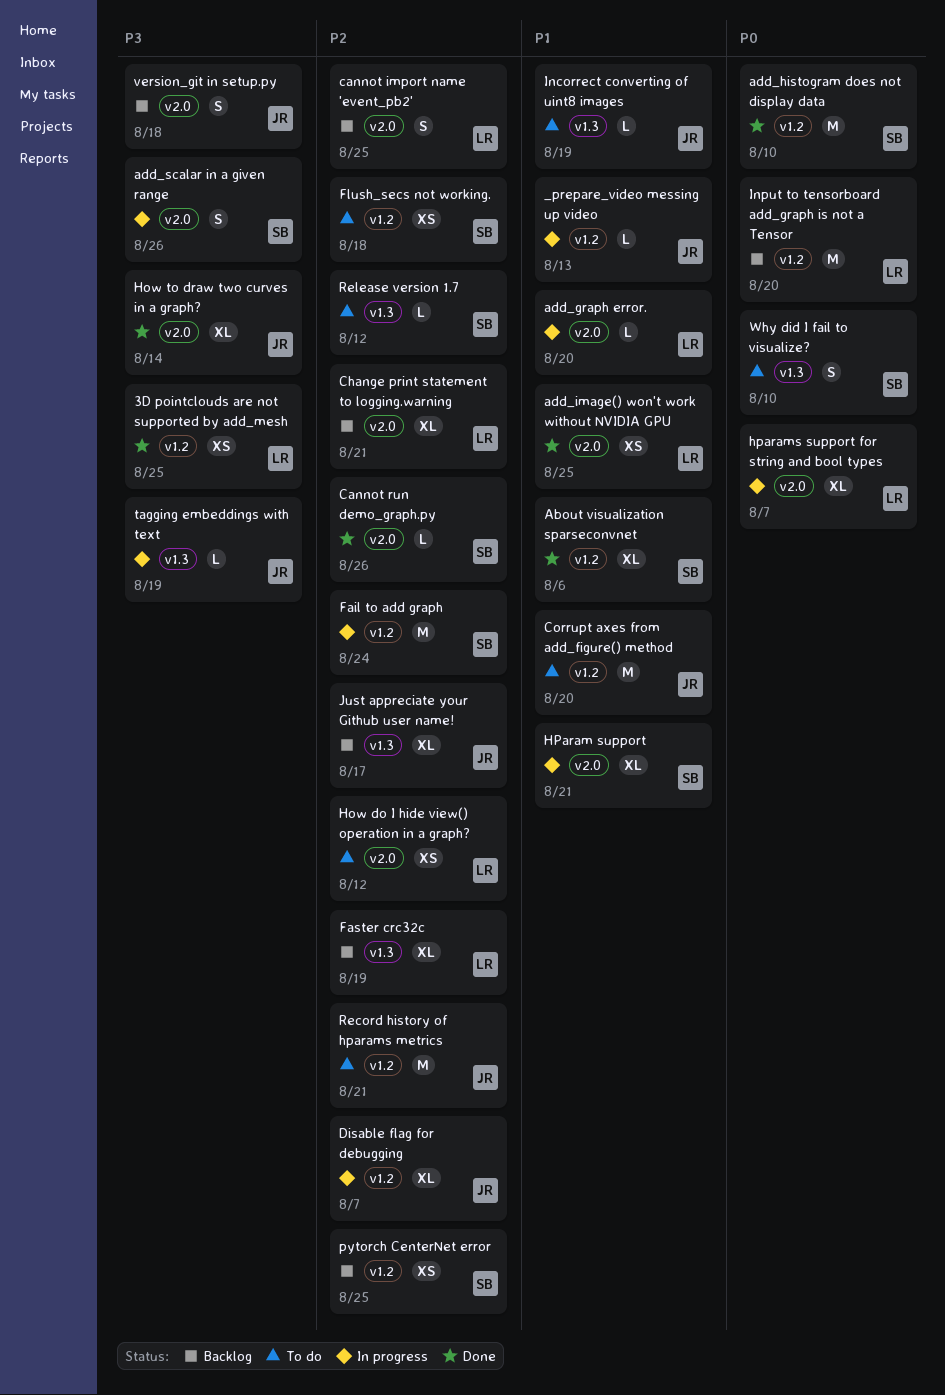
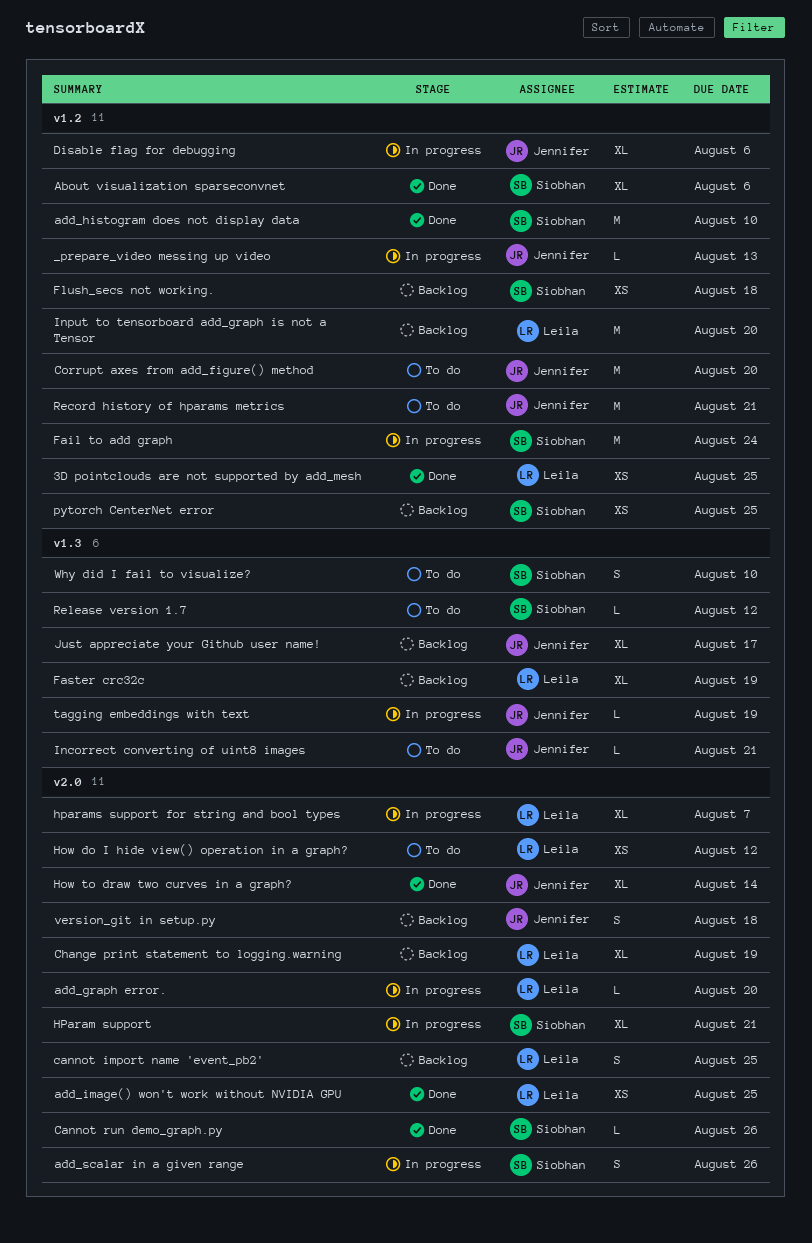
Change print statement to logging.warning, due: Aug 21 -> Aug 19
Disable flag for debugging, due: Aug 7 -> Aug 6
Flush_secs not working., status: To do -> Backlog
Incorrect converting of uint8 images, due: Aug 19 -> Aug 21

